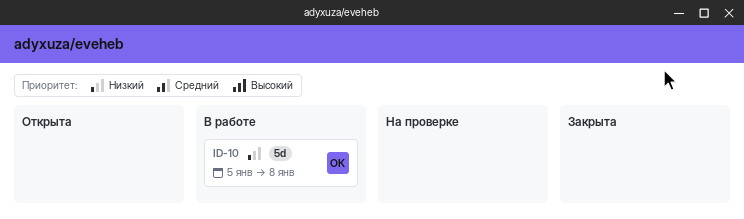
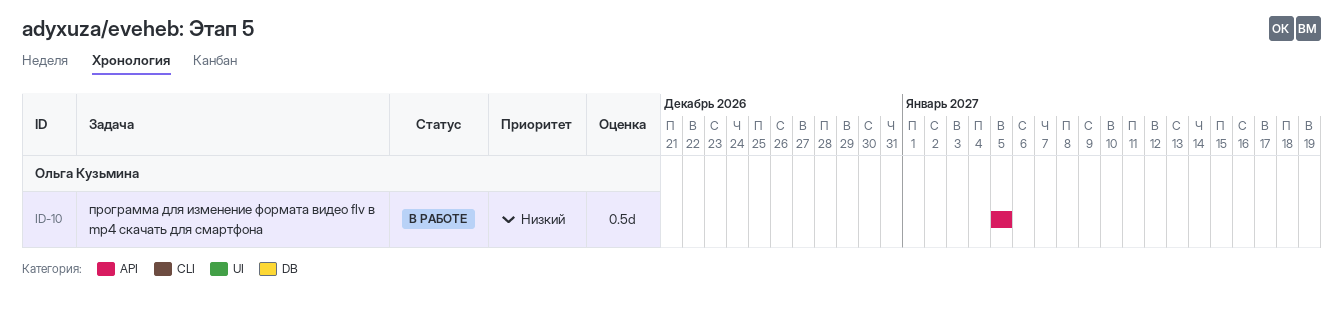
ID-10, estimate: 5d -> 0.5d
ID-10, due: Jan 8 -> Jan 5

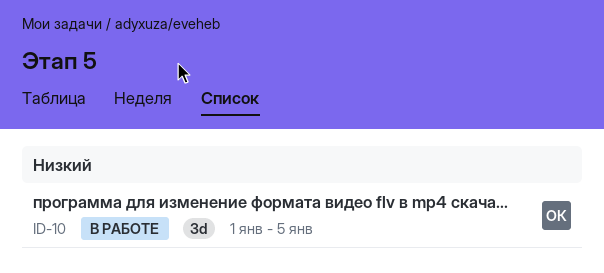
ID-10, estimate: 0.5d -> 3d
ID-10, start: Jan 5 -> Jan 1

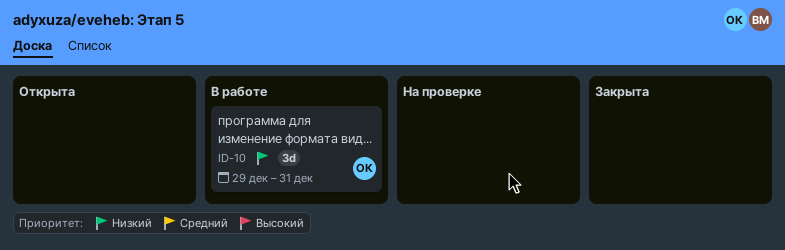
ID-10, start: Jan 1 -> Dec 29
ID-10, due: Jan 5 -> Dec 31

